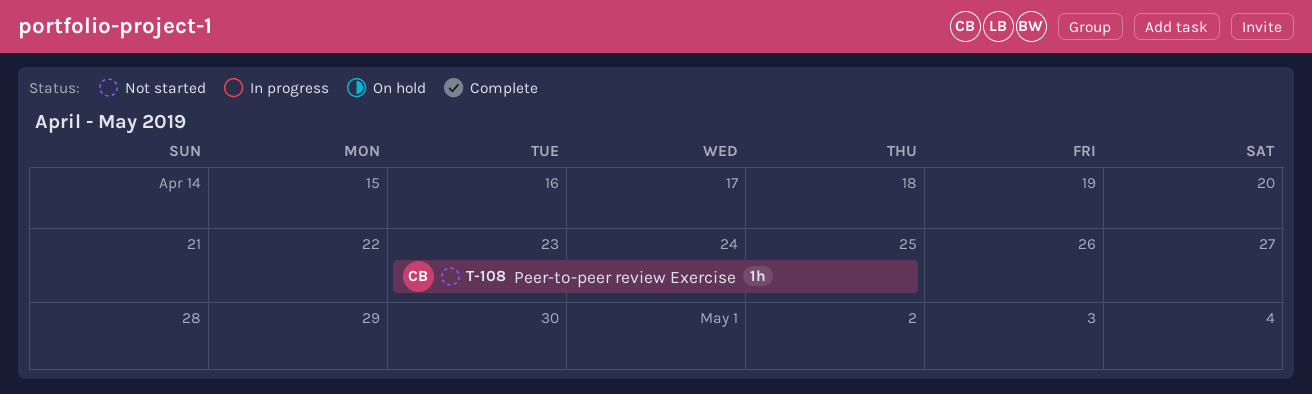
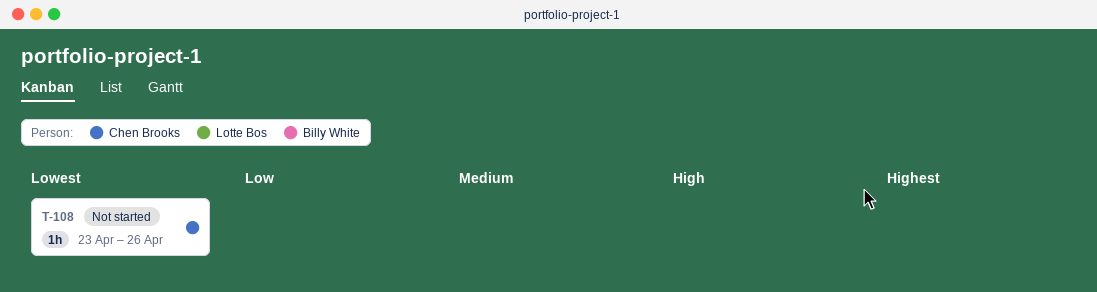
T-108, due: Apr 25 -> Apr 26

